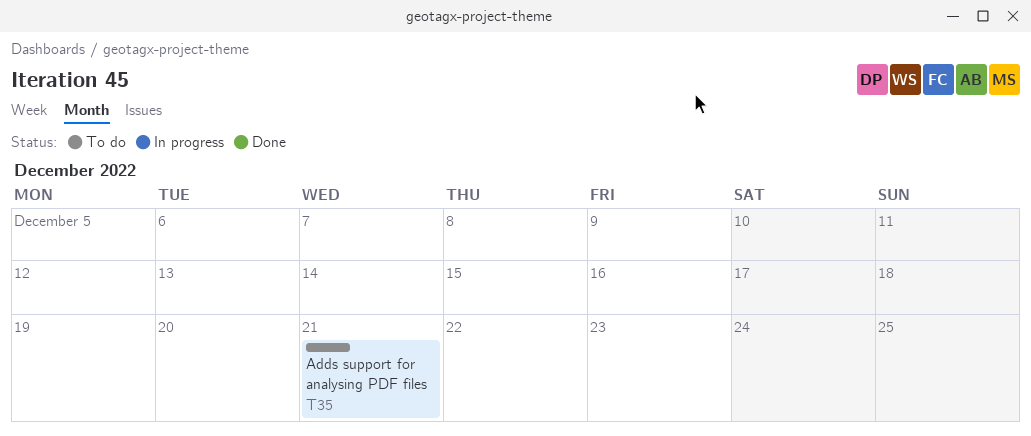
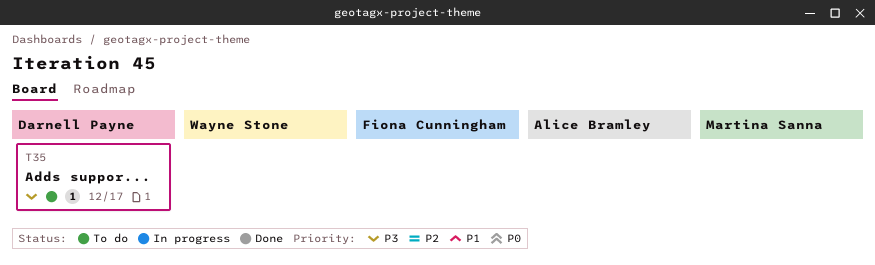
T35, due: Dec 21 -> Dec 17

